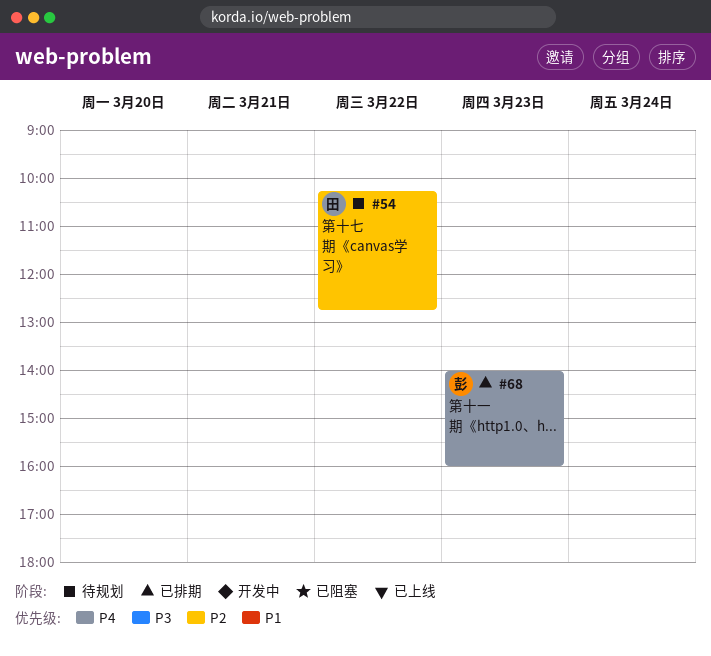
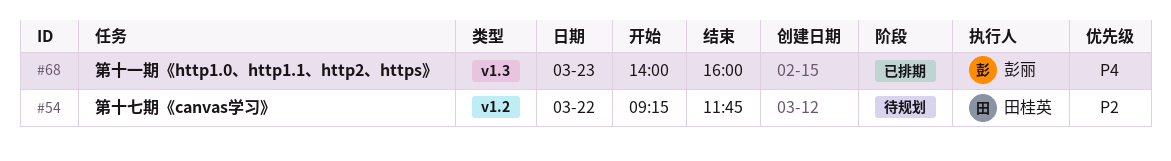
#54, begins: 10:15 -> 09:15
#54, ends: 12:45 -> 11:45

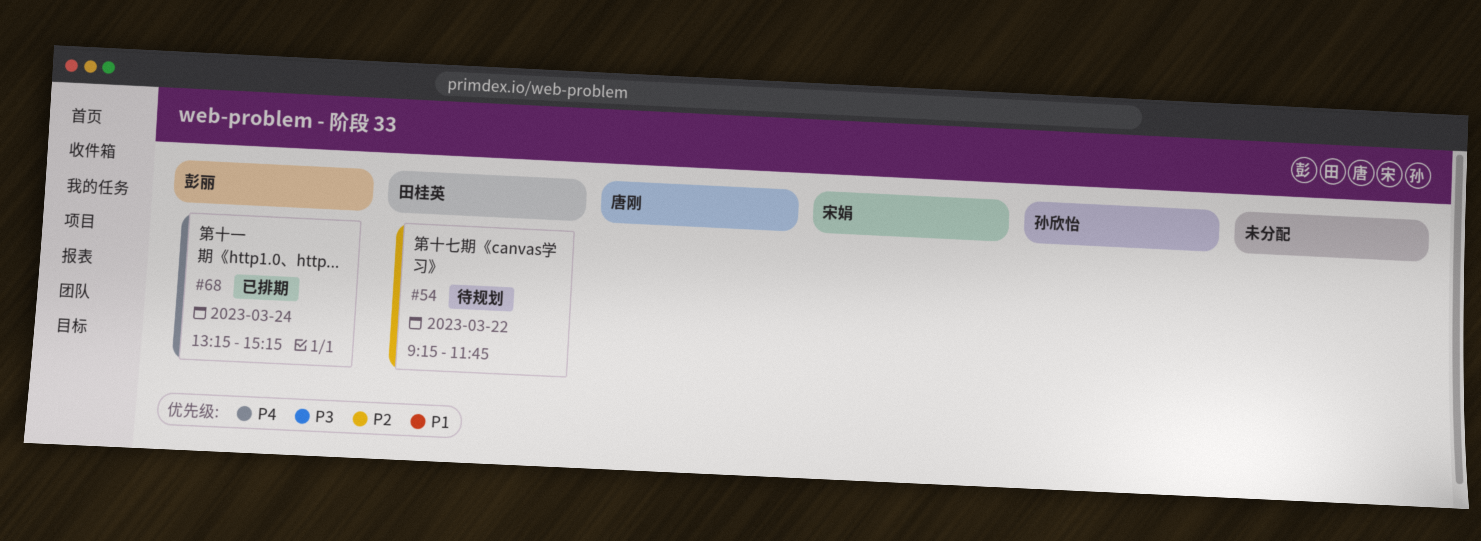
#68, day: Mar 23 -> Mar 24
#68, begins: 14:00 -> 13:15
#68, ends: 16:00 -> 15:15

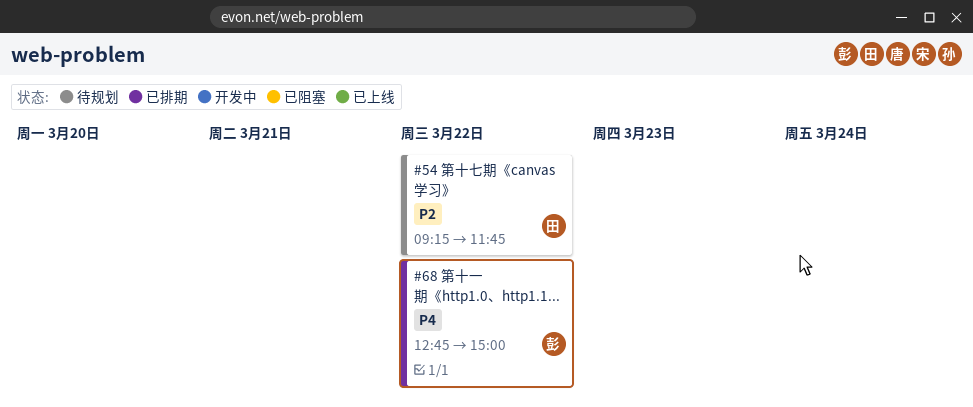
#68, day: Mar 24 -> Mar 22
#68, begins: 13:15 -> 12:45
#68, ends: 15:15 -> 15:00

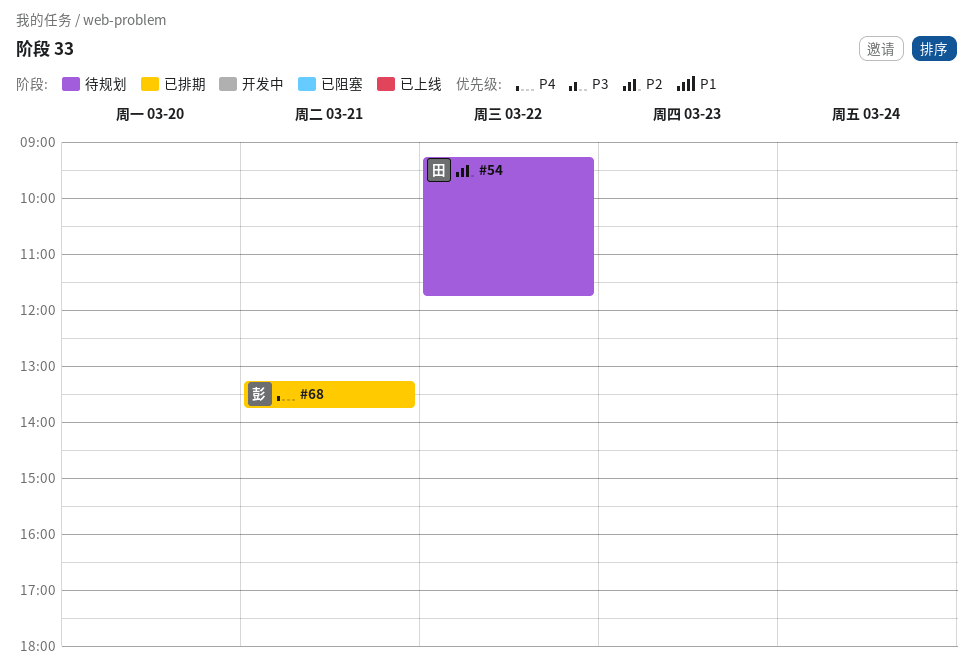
#68, day: Mar 22 -> Mar 21
#68, begins: 12:45 -> 13:15
#68, ends: 15:00 -> 13:45

